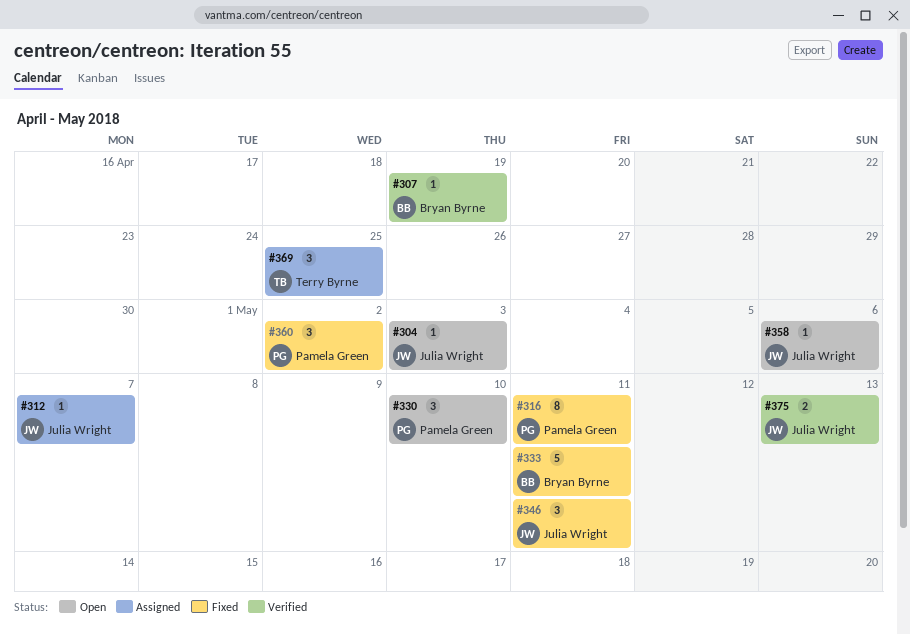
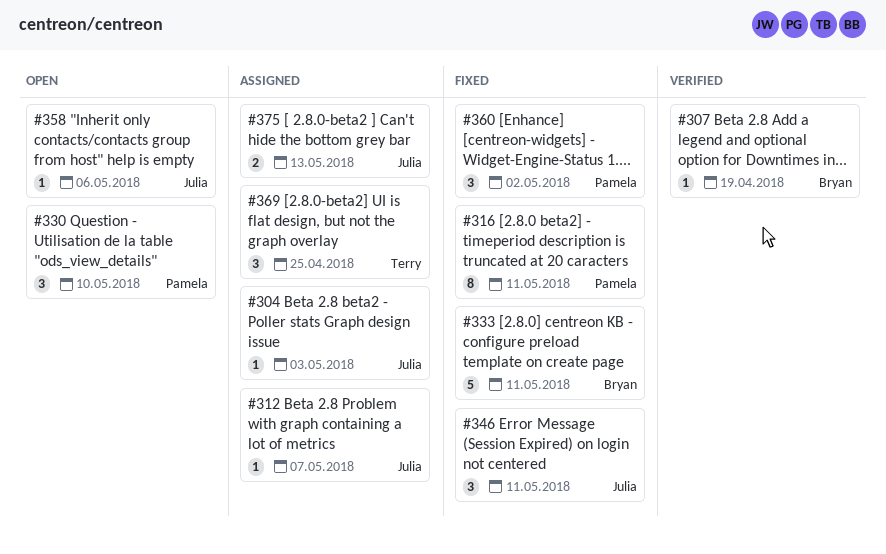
#304, status: Open -> Assigned
#375, status: Verified -> Assigned

